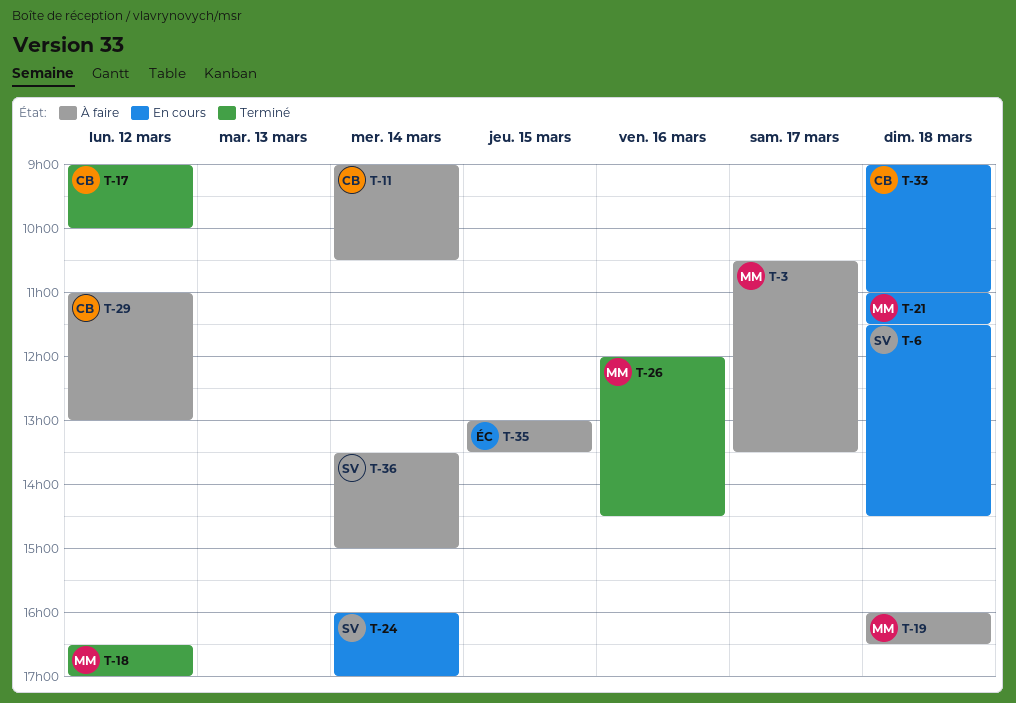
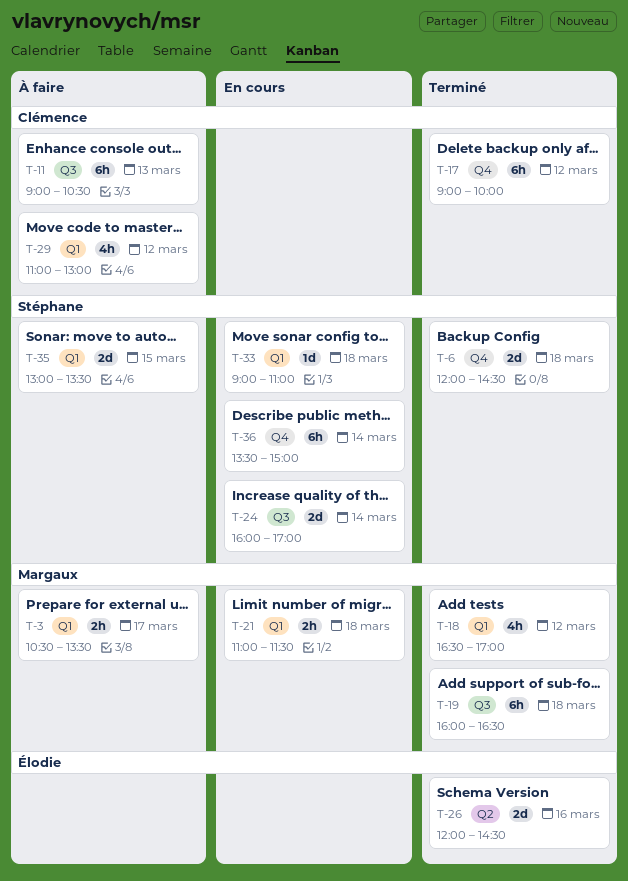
T-6, status: En cours -> Terminé
T-6, begins: 11:30 -> 12:00
T-11, day: Mar 14 -> Mar 13
T-19, status: À faire -> Terminé
T-26, owner: Margaux -> Élodie
T-33, owner: Clémence -> Stéphane
T-35, owner: Élodie -> Stéphane
T-36, status: À faire -> En cours

